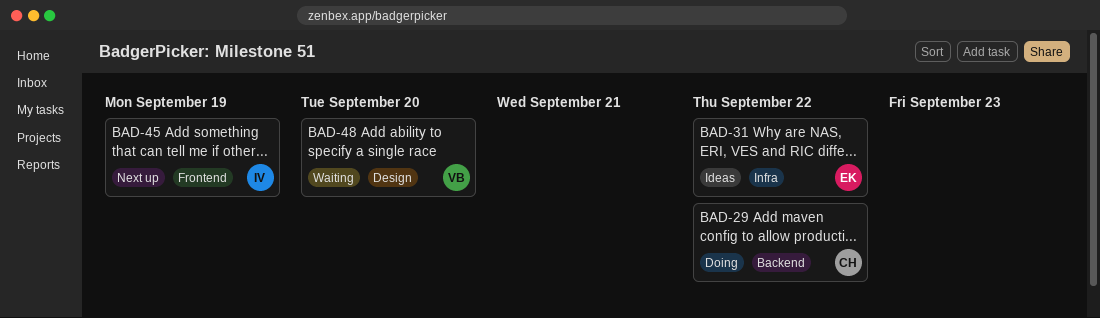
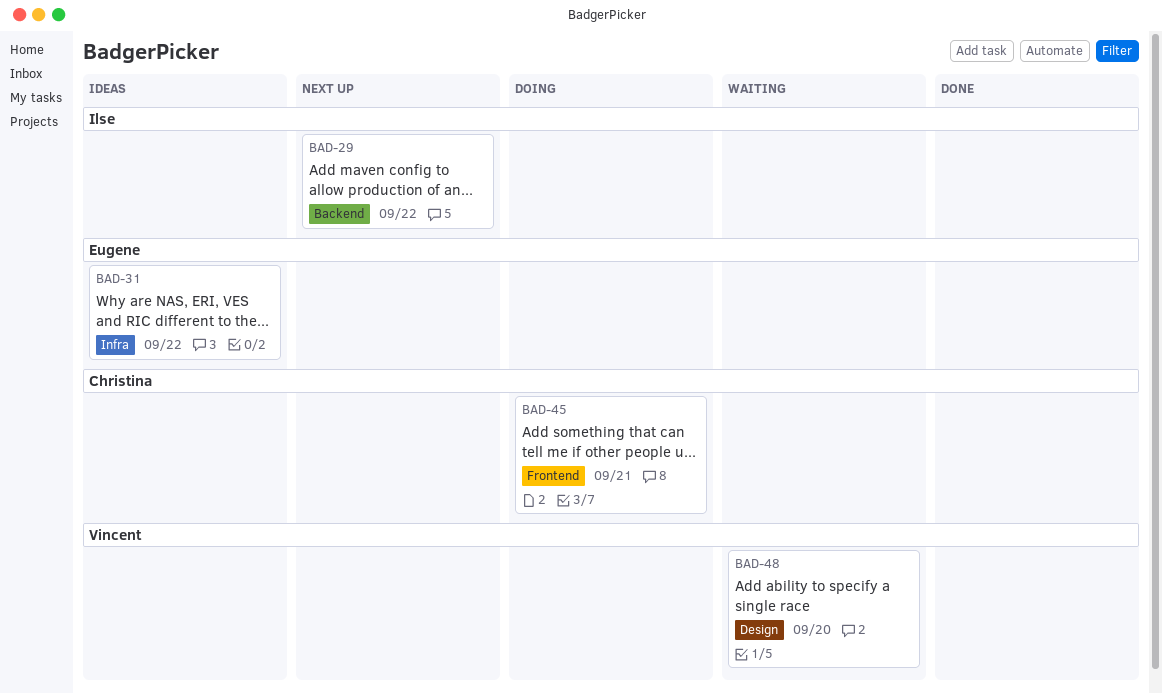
BAD-29, status: Doing -> Next up
BAD-29, owner: Christina -> Ilse
BAD-45, status: Next up -> Doing
BAD-45, owner: Ilse -> Christina
BAD-45, due: Sep 19 -> Sep 21

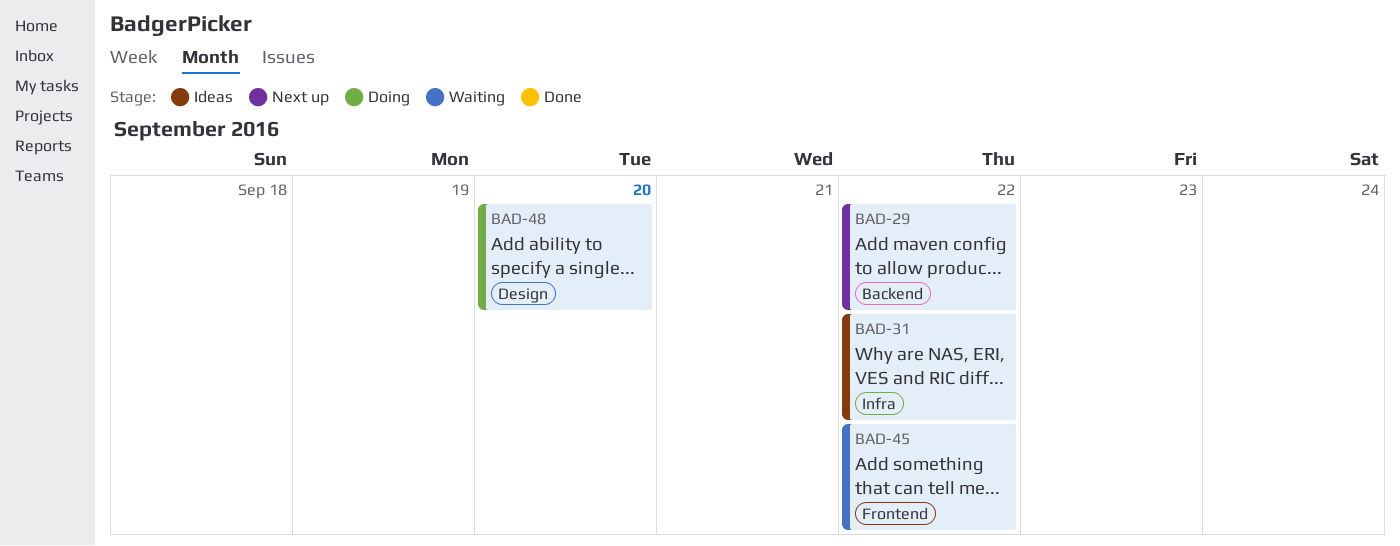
BAD-45, status: Doing -> Waiting
BAD-45, due: Sep 21 -> Sep 22
BAD-48, status: Waiting -> Doing

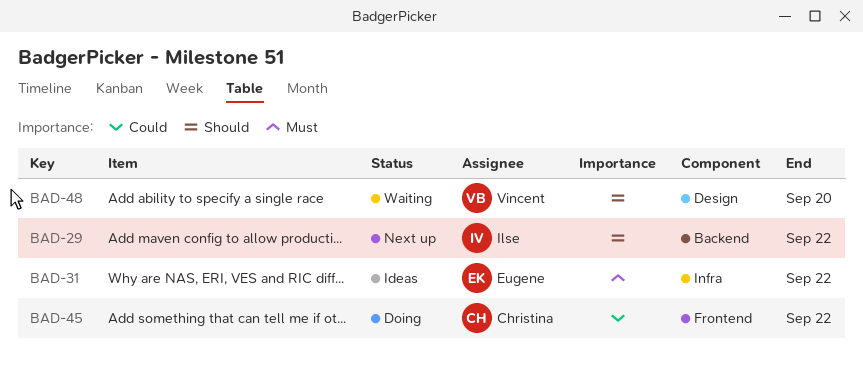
BAD-45, status: Waiting -> Doing
BAD-48, status: Doing -> Waiting

